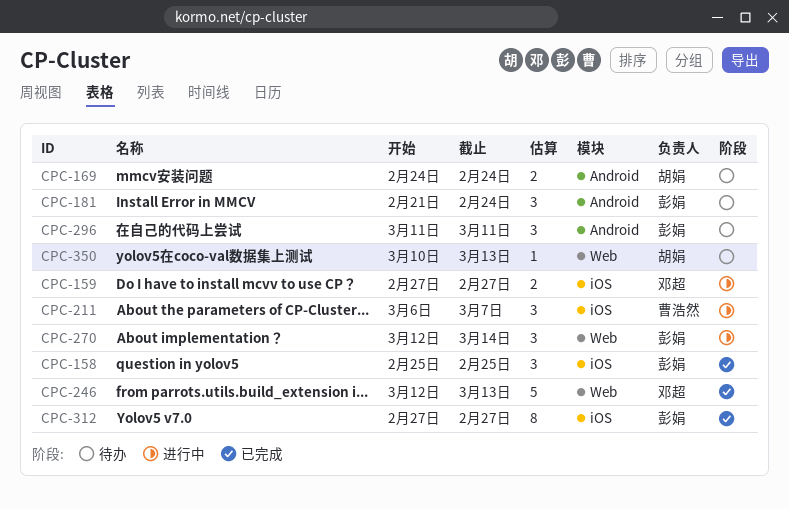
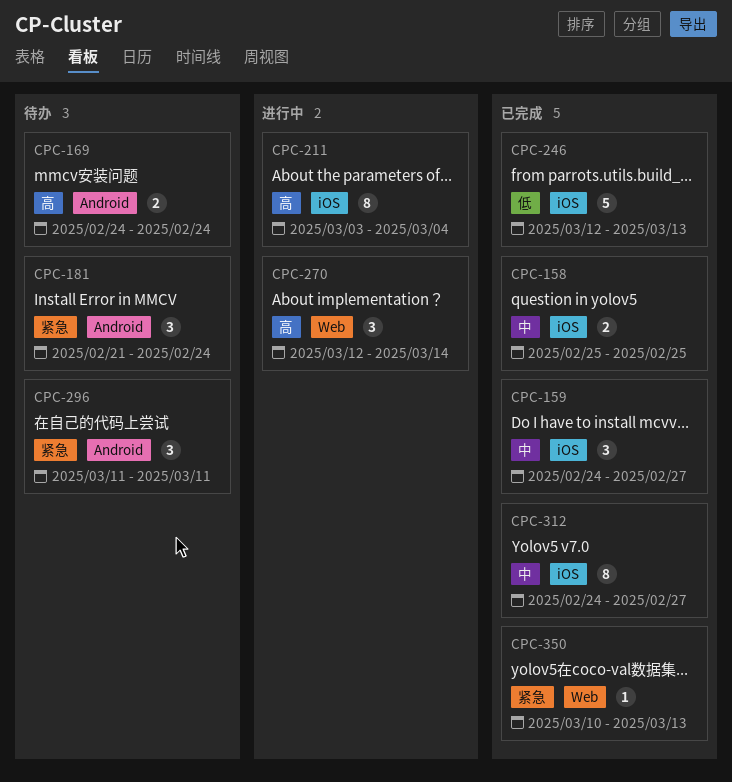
CPC-158, estimate: 3 -> 2
CPC-159, status: 进行中 -> 已完成
CPC-159, estimate: 2 -> 3
CPC-159, start: Feb 27 -> Feb 24
CPC-211, estimate: 3 -> 8
CPC-211, start: Mar 6 -> Mar 3
CPC-211, due: Mar 7 -> Mar 4
CPC-246, label: Web -> iOS
CPC-312, start: Feb 27 -> Feb 24
CPC-350, status: 待办 -> 已完成

